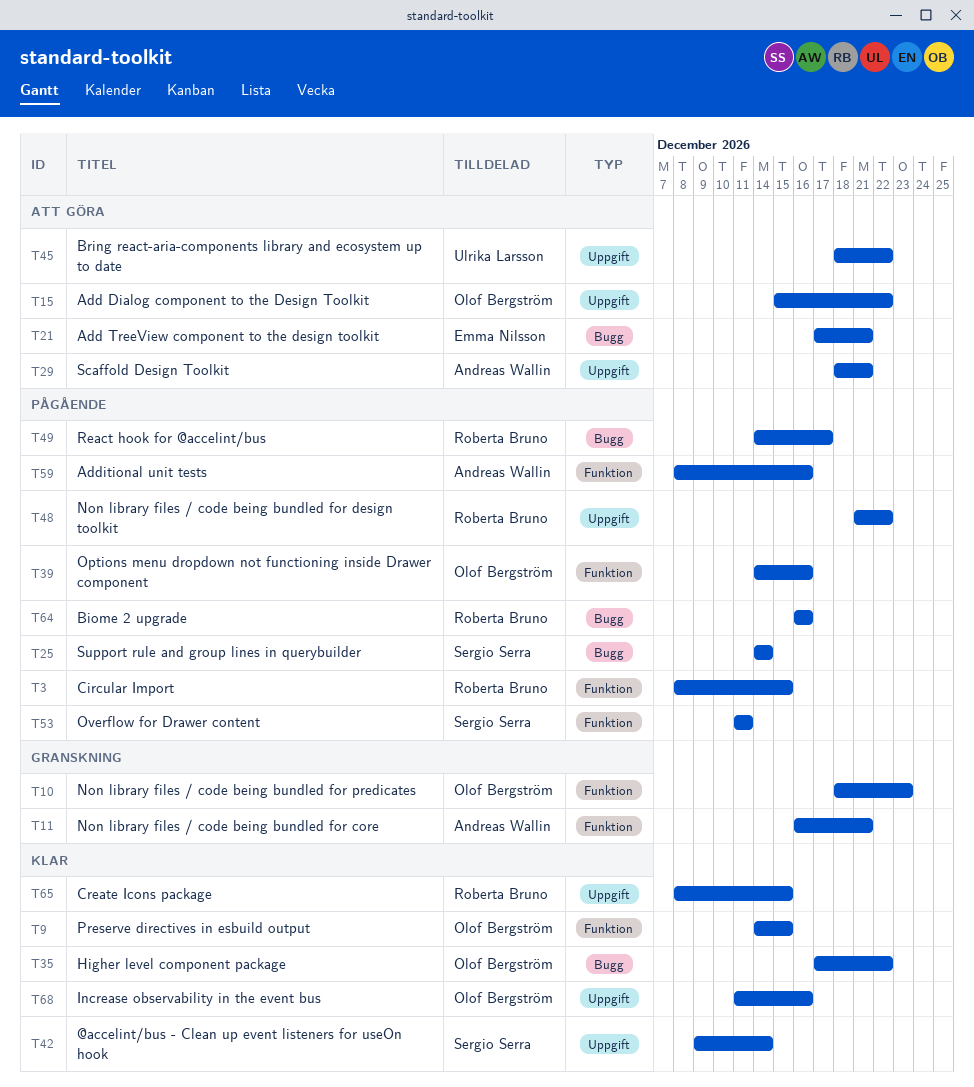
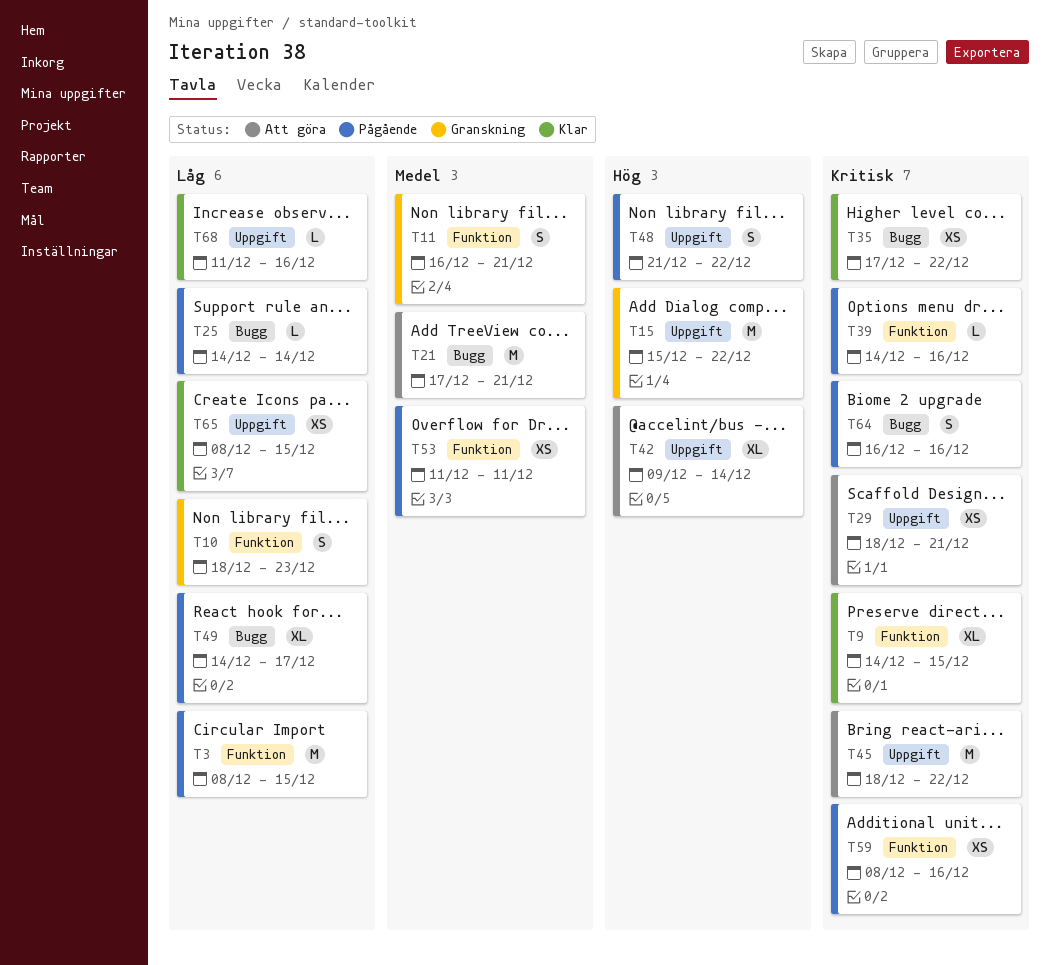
T15, status: Att göra -> Granskning
T42, status: Klar -> Att göra

